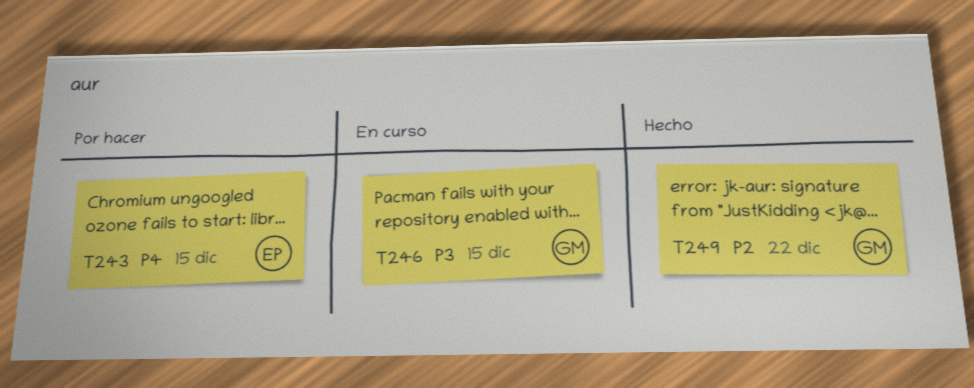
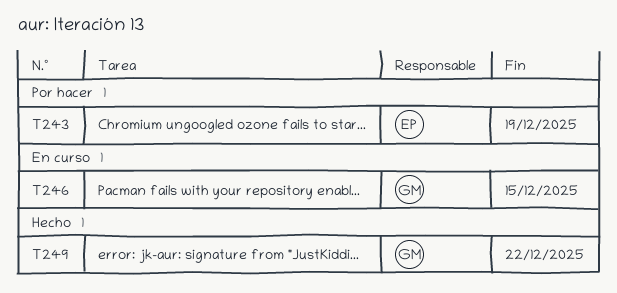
T243, due: Dec 15 -> Dec 19

